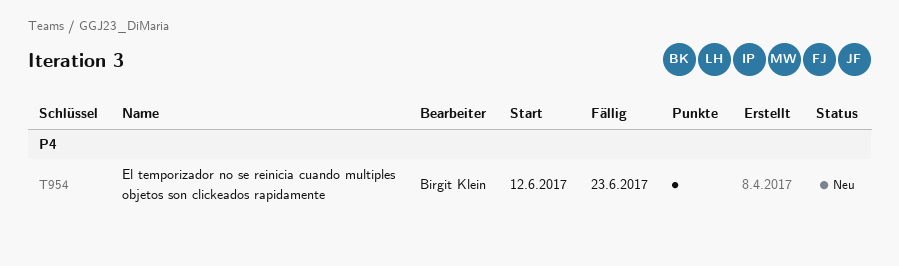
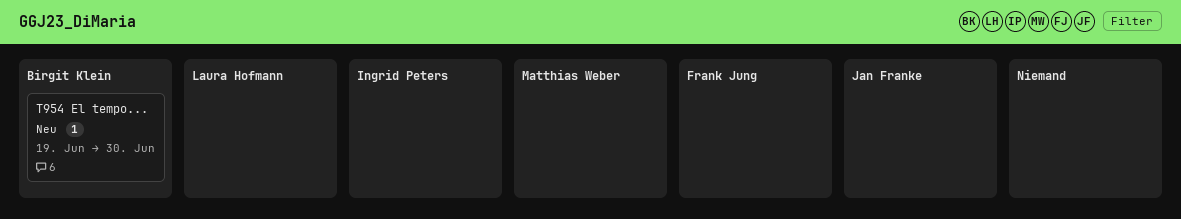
T954, start: Jun 12 -> Jun 19
T954, due: Jun 23 -> Jun 30

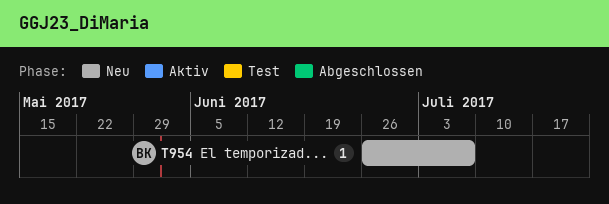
T954, start: Jun 19 -> Jun 26
T954, due: Jun 30 -> Jul 7

